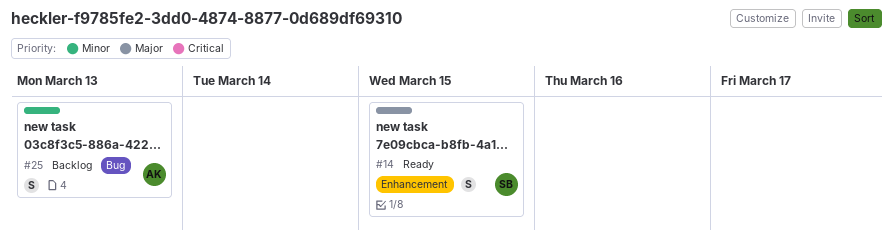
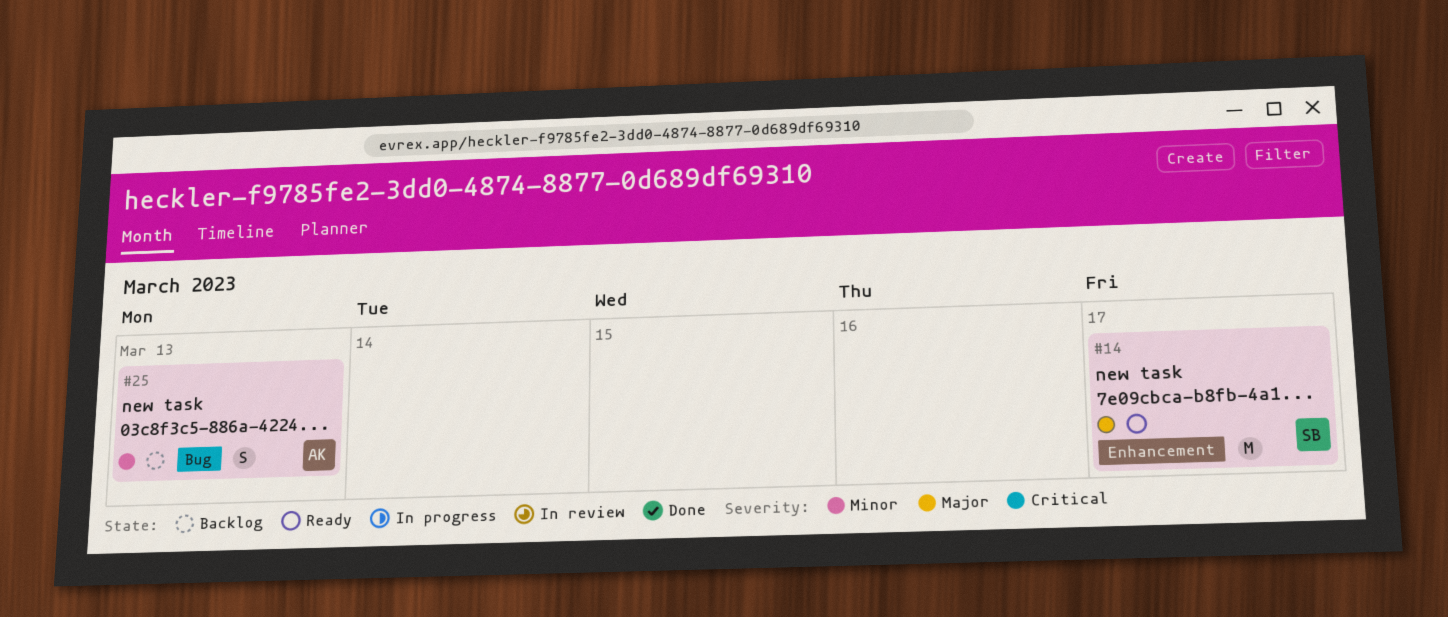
#14, estimate: S -> M
#14, due: Mar 15 -> Mar 17

